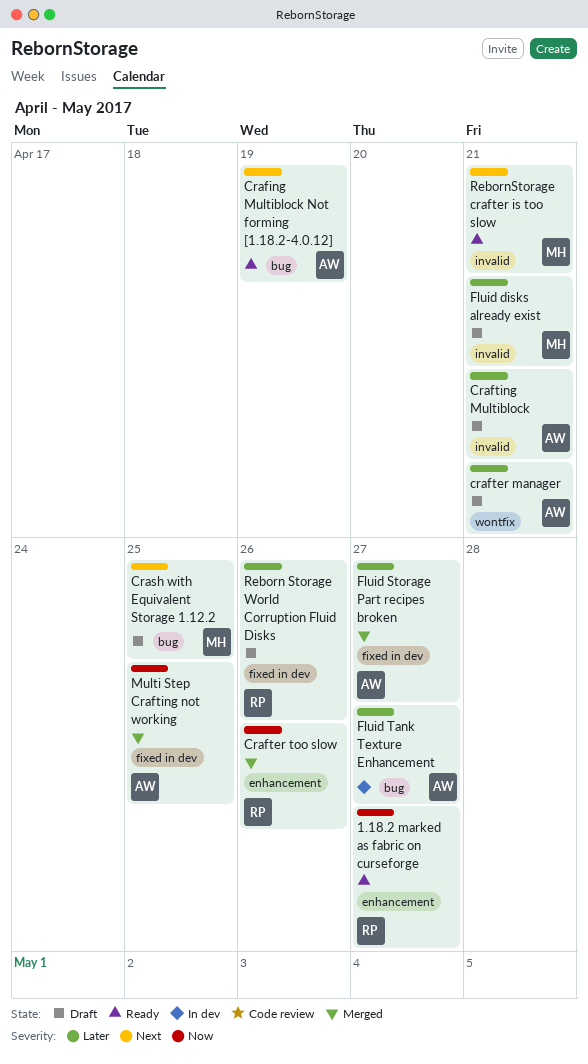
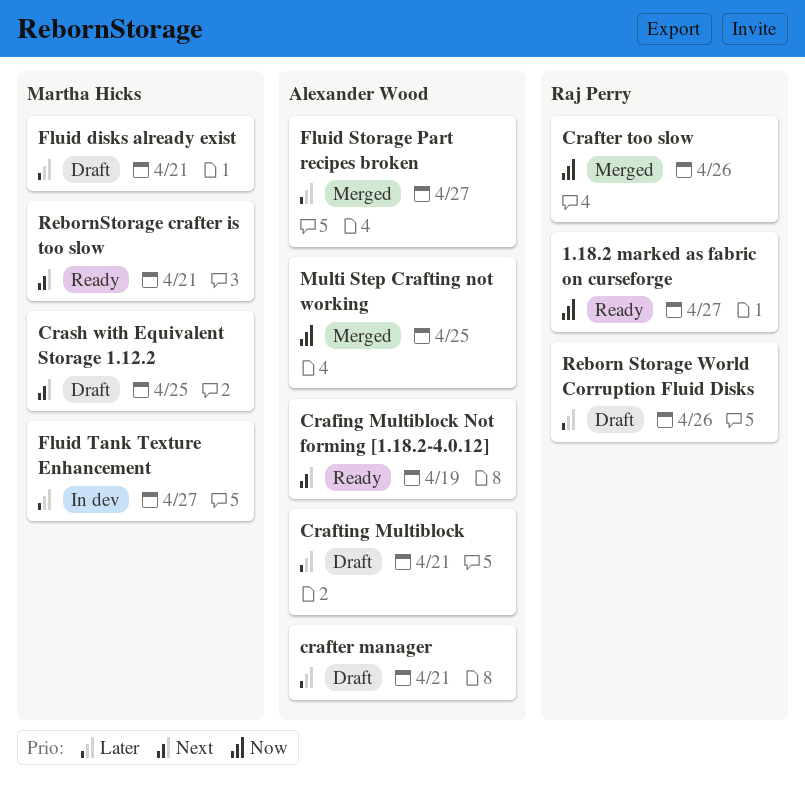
Fluid Tank Texture Enhancement, owner: Alexander Wood -> Martha Hicks

